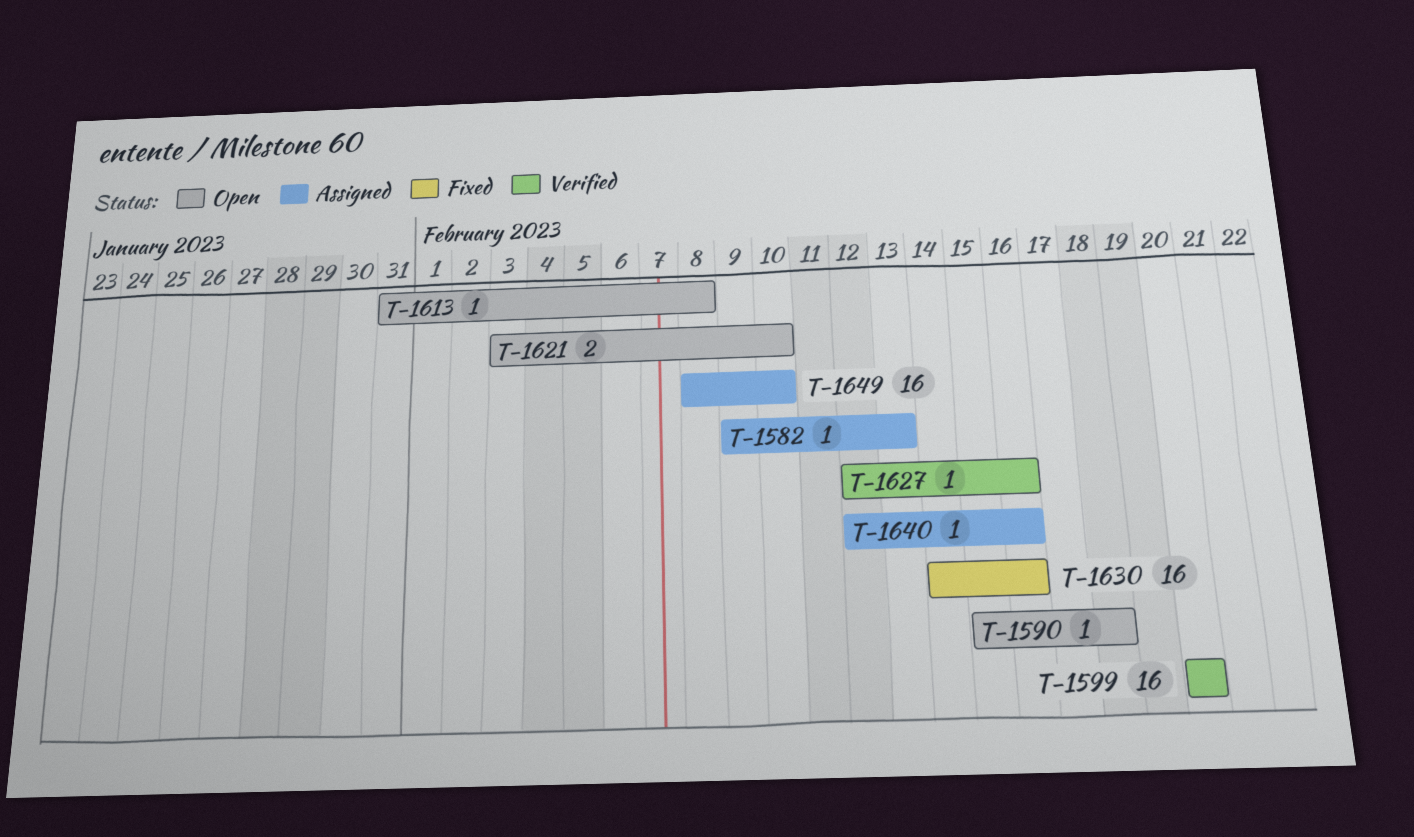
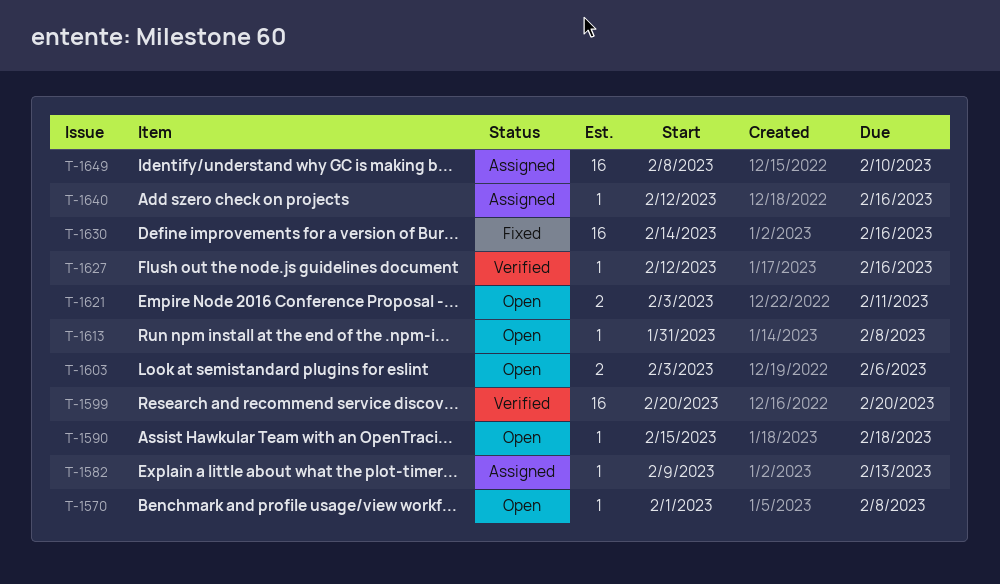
T-1570: none -> present
T-1603: none -> present
T-1621, due: Feb 10 -> Feb 11

